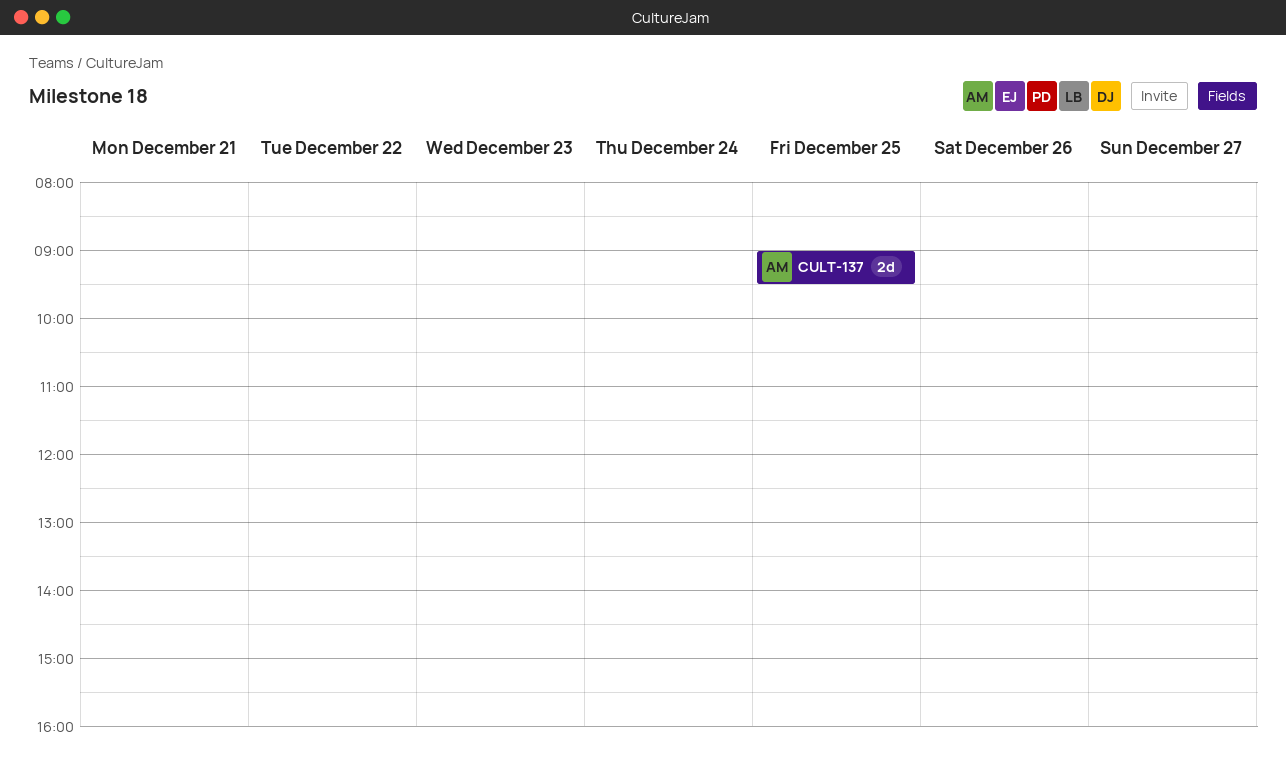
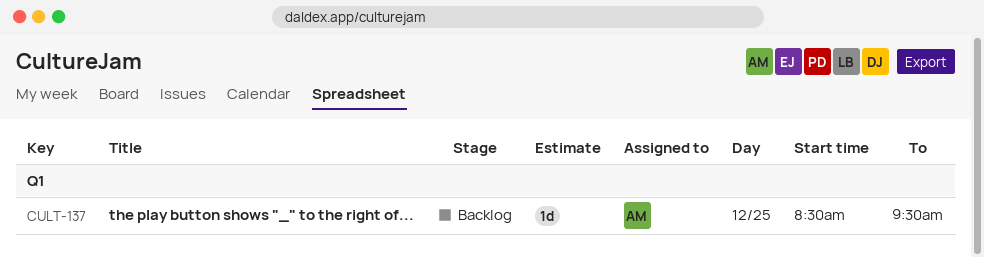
CULT-137, estimate: 2d -> 1d
CULT-137, begins: 09:00 -> 08:30

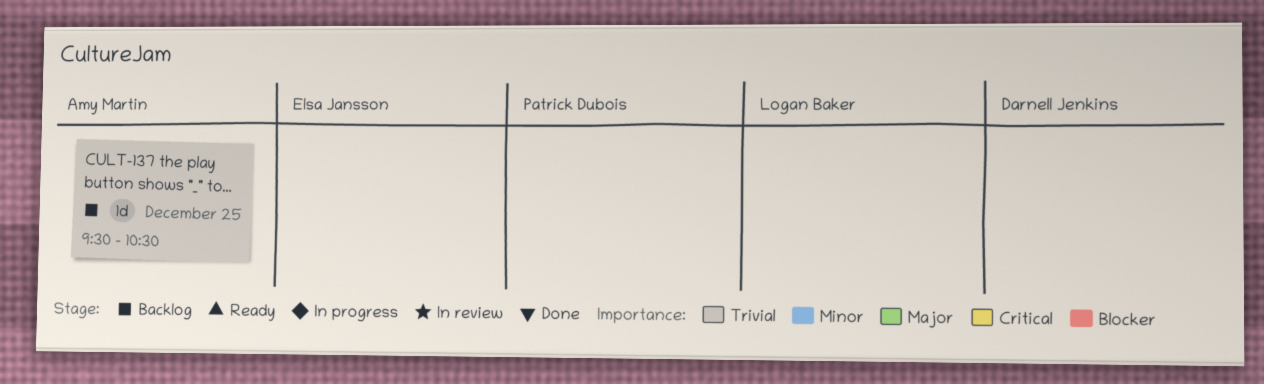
CULT-137, begins: 08:30 -> 09:30
CULT-137, ends: 09:30 -> 10:30

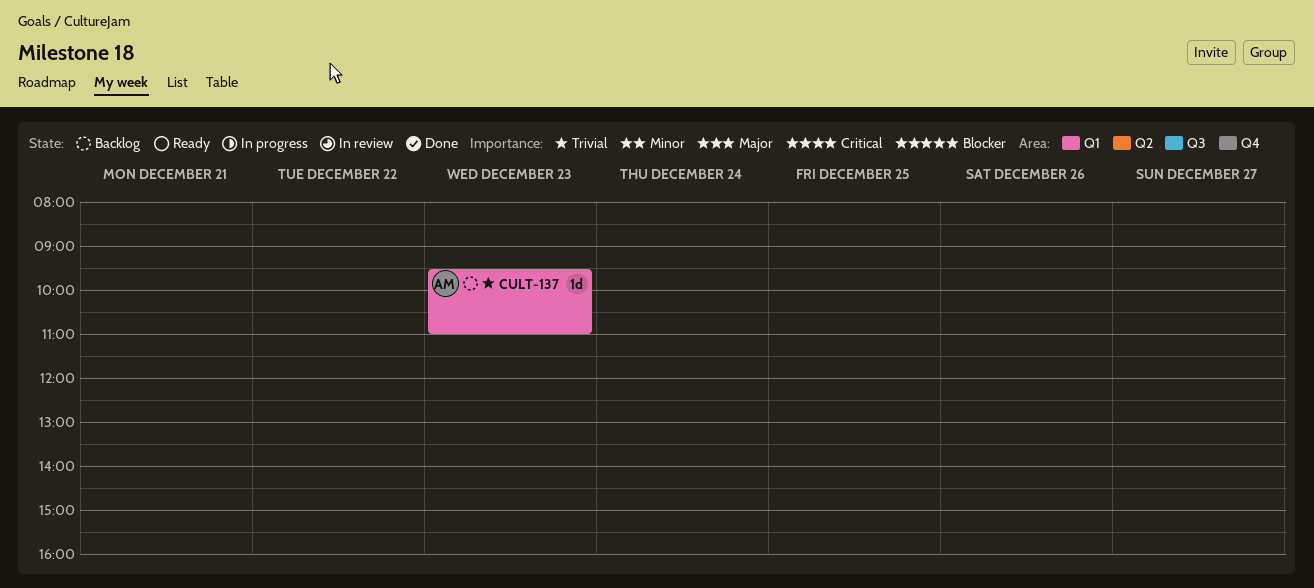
CULT-137, day: Dec 25 -> Dec 23
CULT-137, ends: 10:30 -> 11:00

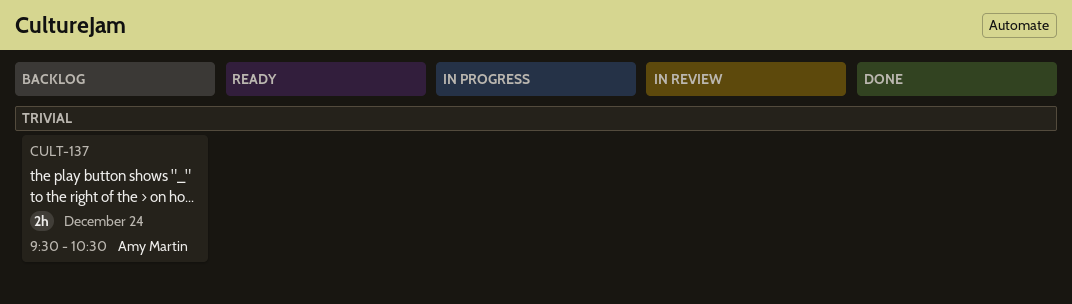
CULT-137, estimate: 1d -> 2h
CULT-137, day: Dec 23 -> Dec 24
CULT-137, ends: 11:00 -> 10:30

